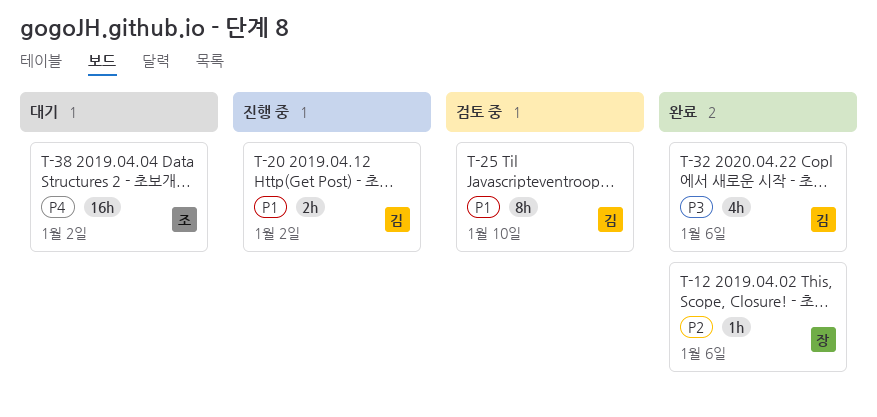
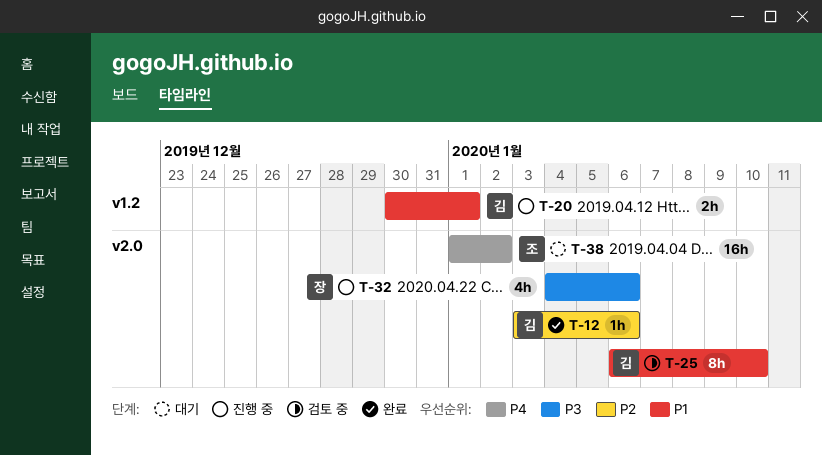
T-12, owner: 장 -> 김
T-20, due: Jan 2 -> Jan 1
T-32, status: 완료 -> 진행 중
T-32, owner: 김 -> 장

